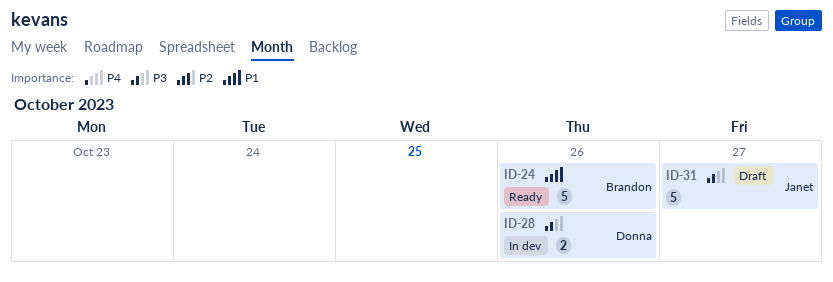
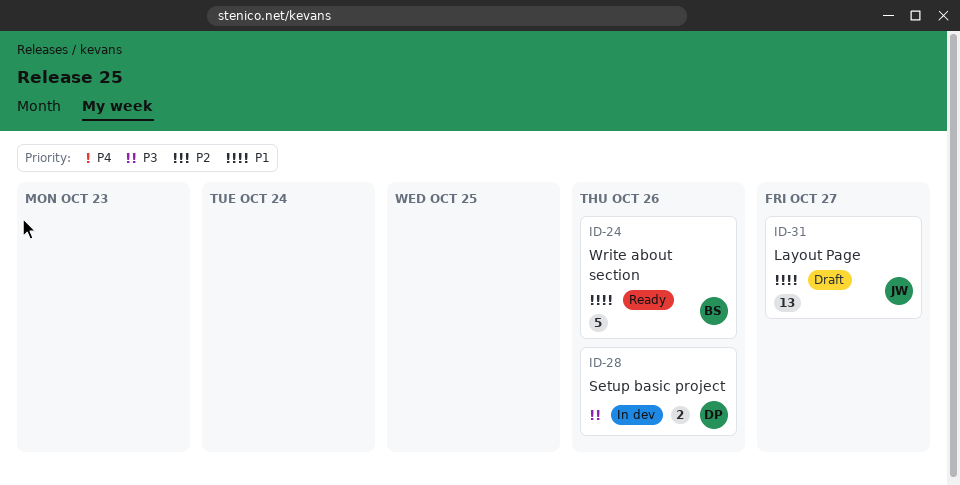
ID-31, priority: P3 -> P1
ID-31, estimate: 5 -> 13

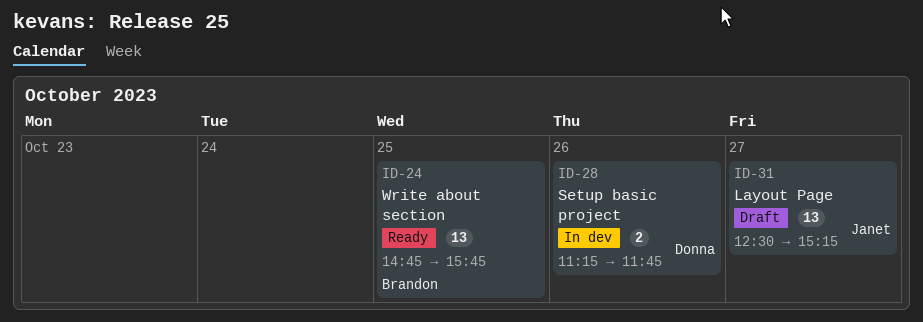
ID-24, estimate: 5 -> 13
ID-24, day: Oct 26 -> Oct 25

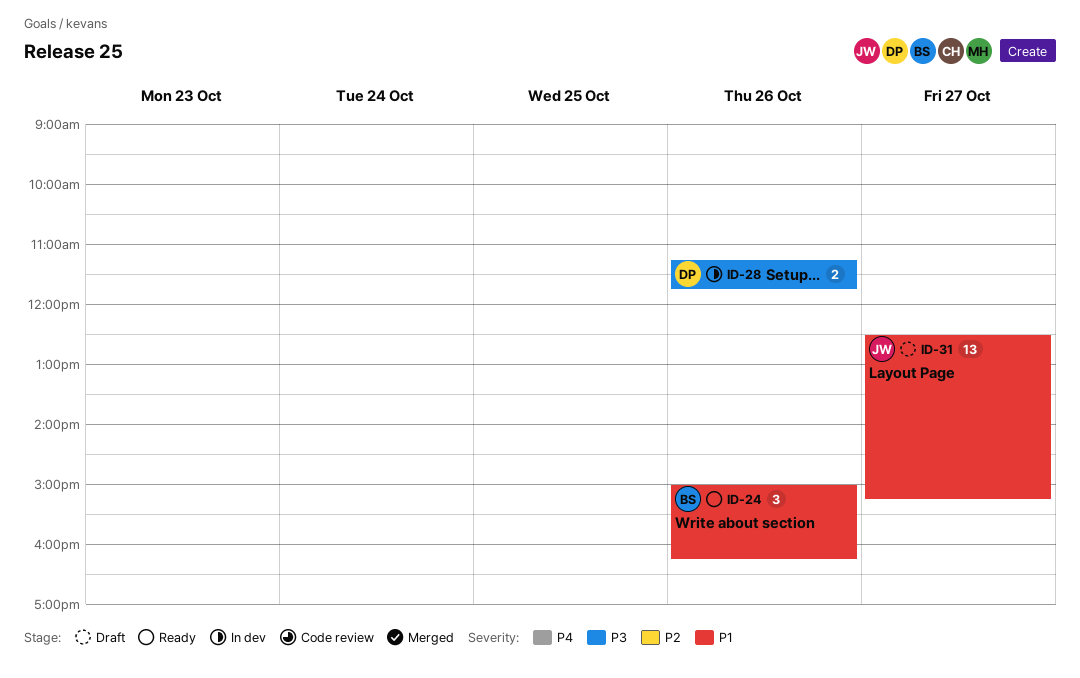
ID-24, estimate: 13 -> 3
ID-24, day: Oct 25 -> Oct 26
ID-24, begins: 14:45 -> 15:00
ID-24, ends: 15:45 -> 16:15

